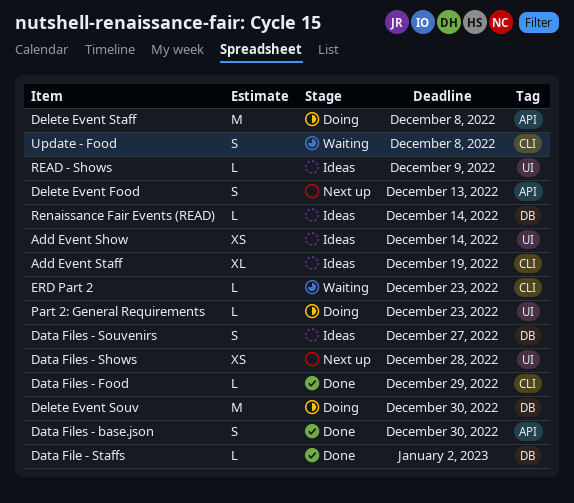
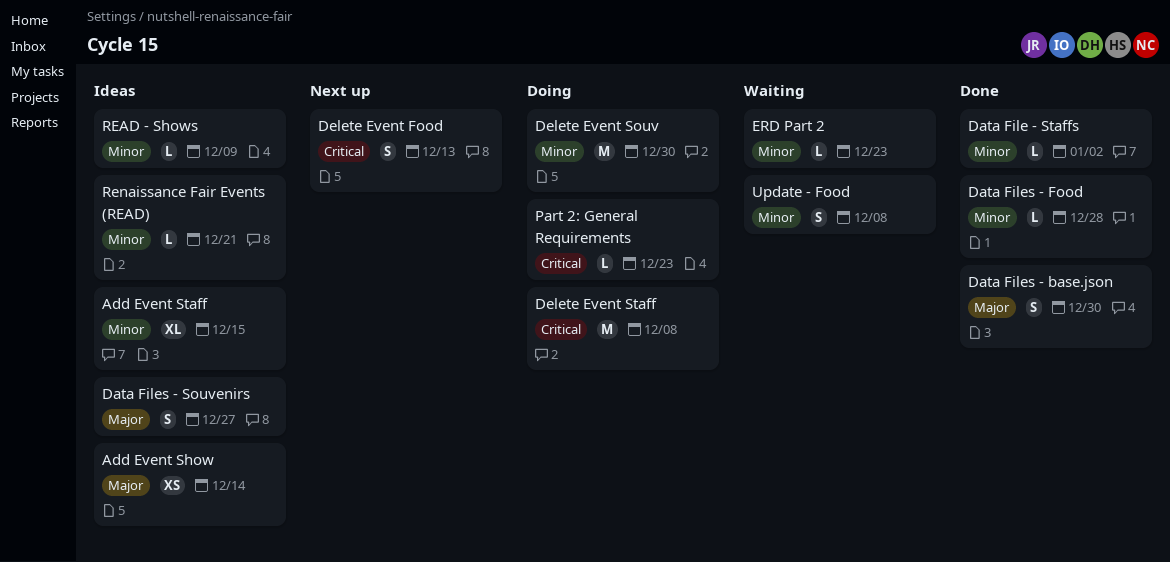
Add Event Staff, due: Dec 19 -> Dec 15
Data Files - Food, due: Dec 29 -> Dec 28
Data Files - Shows: present -> none
Renaissance Fair Events (READ), due: Dec 14 -> Dec 21

